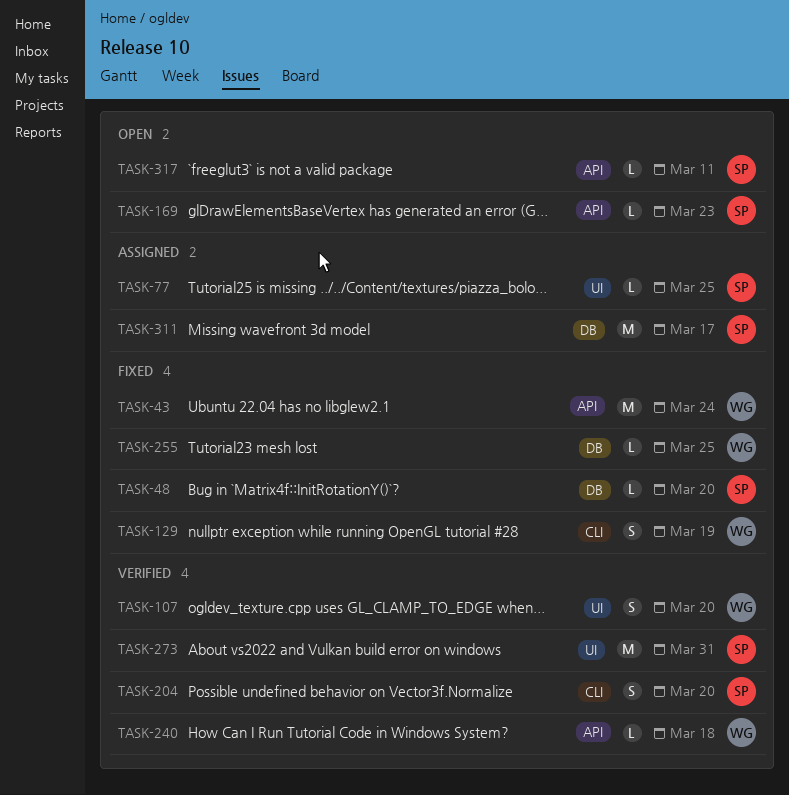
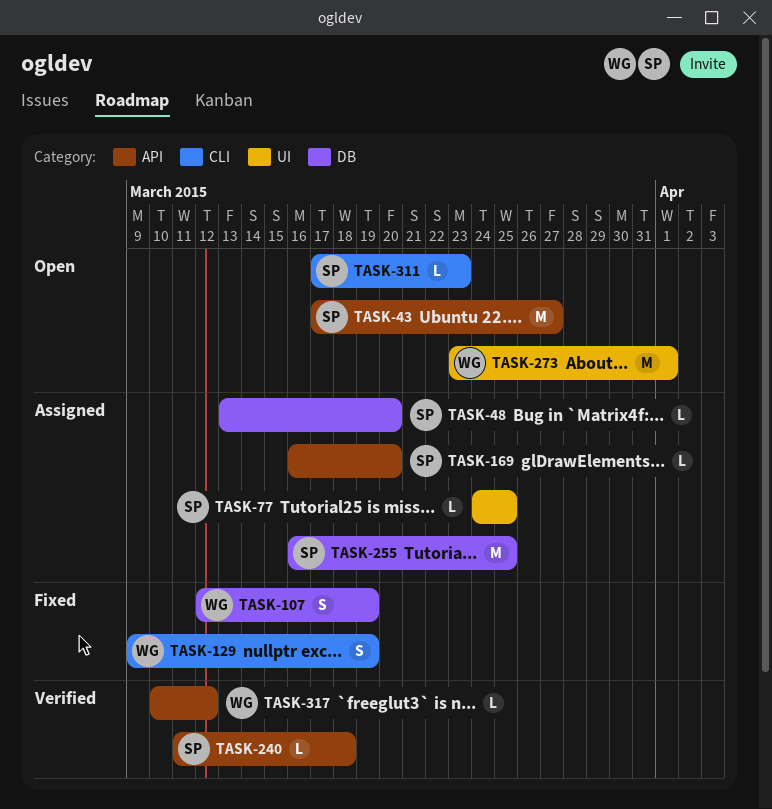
TASK-43, status: Fixed -> Open
TASK-43, owner: WG -> SP
TASK-43, due: Mar 24 -> Mar 27
TASK-48, status: Fixed -> Assigned
TASK-107, status: Verified -> Fixed
TASK-107, label: UI -> DB
TASK-107, due: Mar 20 -> Mar 19
TASK-169, status: Open -> Assigned
TASK-169, due: Mar 23 -> Mar 20
TASK-204: present -> none
TASK-240, owner: WG -> SP
TASK-255, status: Fixed -> Assigned
TASK-255, owner: WG -> SP
TASK-255, estimate: L -> M
TASK-273, status: Verified -> Open
TASK-273, owner: SP -> WG
TASK-273, due: Mar 31 -> Apr 1
TASK-311, status: Assigned -> Open
TASK-311, label: DB -> CLI
TASK-311, estimate: M -> L
TASK-311, due: Mar 17 -> Mar 23
TASK-317, status: Open -> Verified
TASK-317, owner: SP -> WG
TASK-317, due: Mar 11 -> Mar 12

